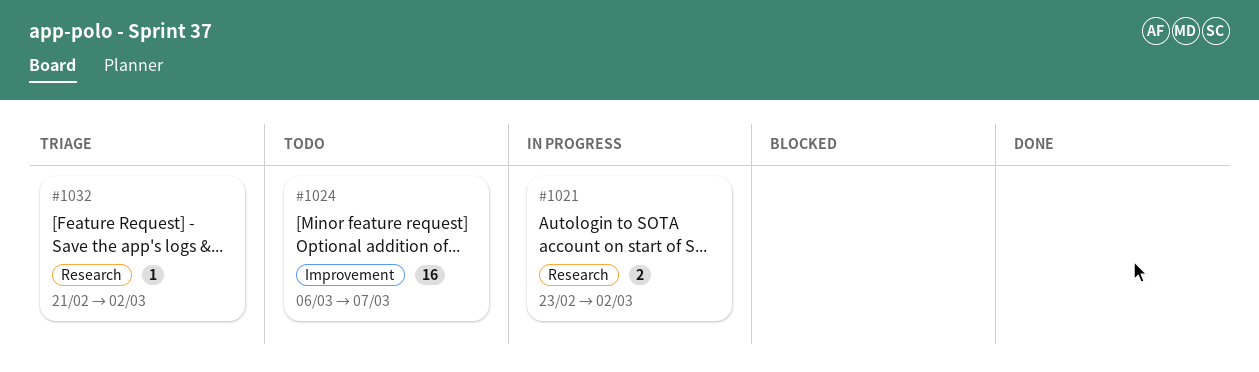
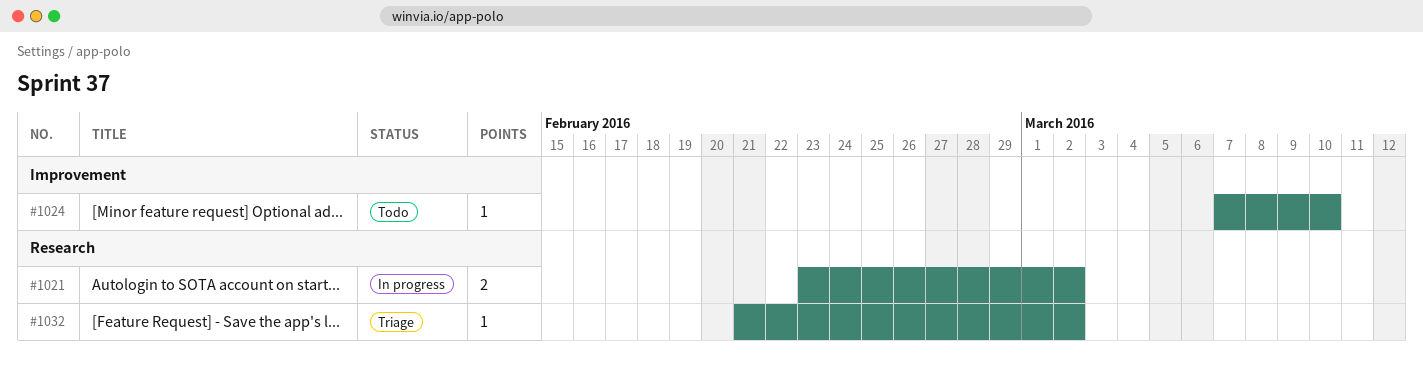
#1024, estimate: 16 -> 1
#1024, start: Mar 6 -> Mar 7
#1024, due: Mar 7 -> Mar 10

